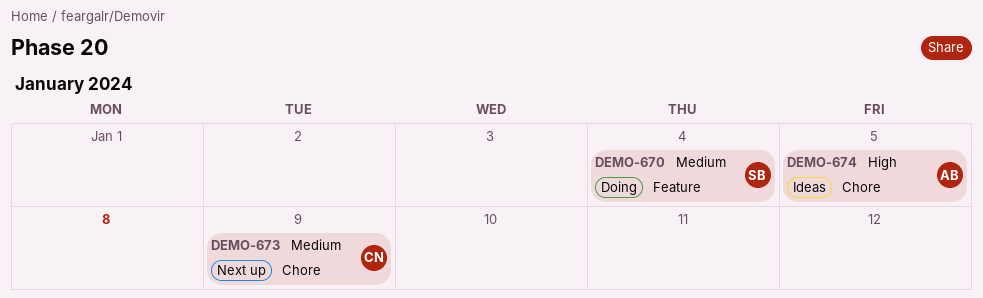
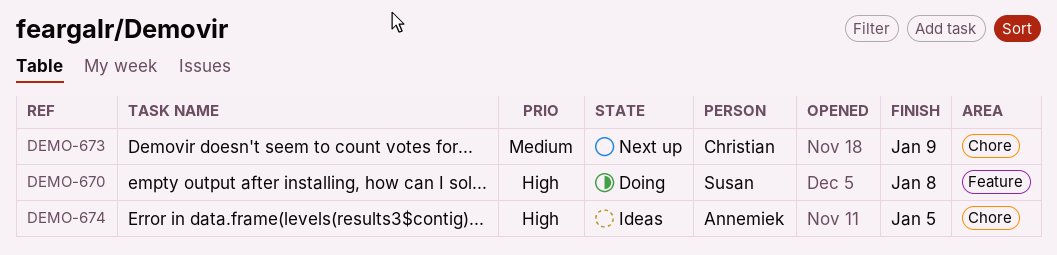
DEMO-670, priority: Medium -> High
DEMO-670, due: Jan 4 -> Jan 8

